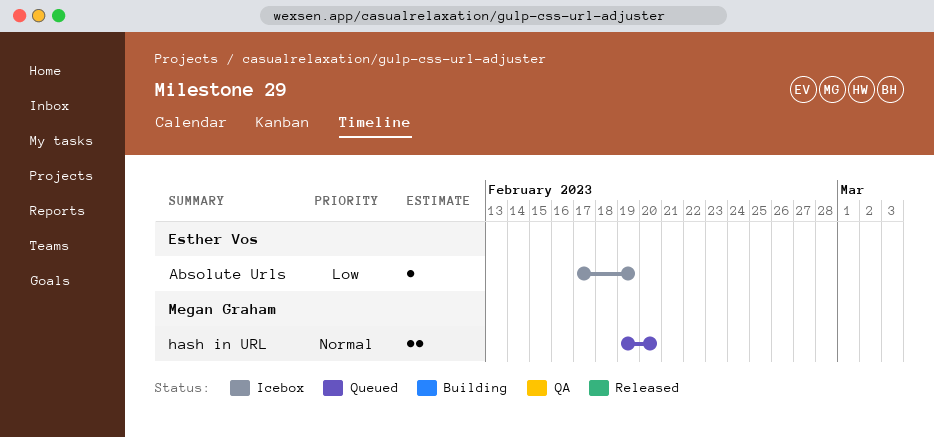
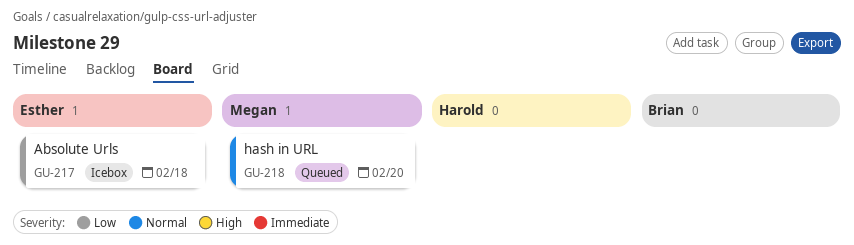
Absolute Urls, due: Feb 19 -> Feb 18

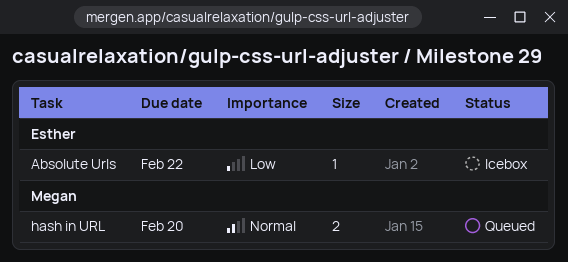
Absolute Urls, due: Feb 18 -> Feb 22

